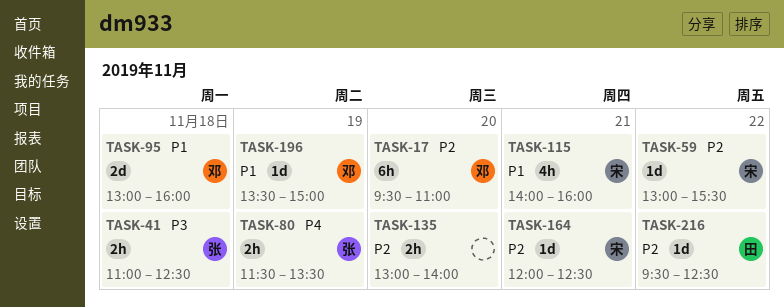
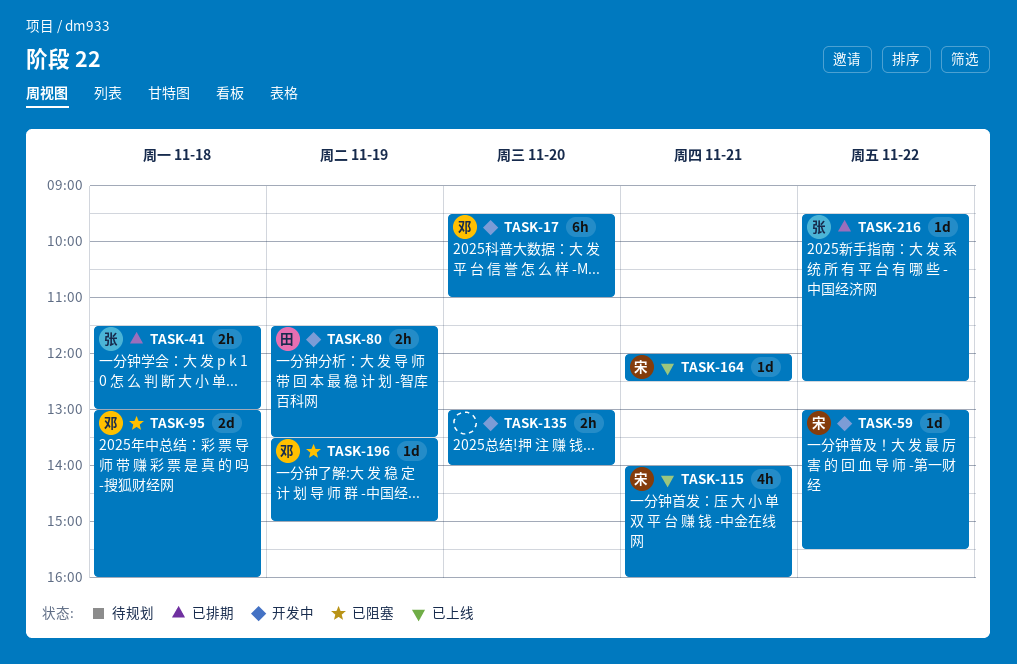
TASK-41, begins: 11:00 -> 11:30
TASK-41, ends: 12:30 -> 13:00
TASK-80, owner: 张 -> 田
TASK-216, owner: 田 -> 张

